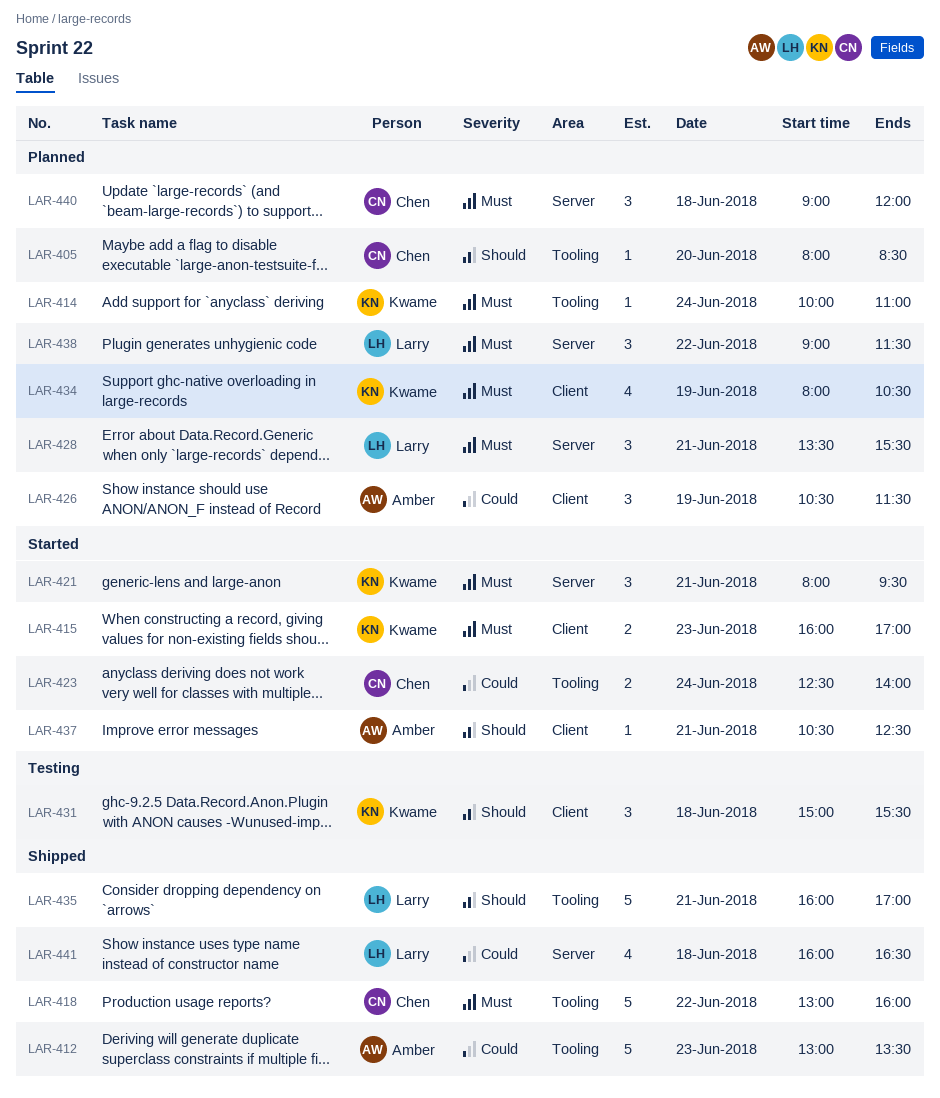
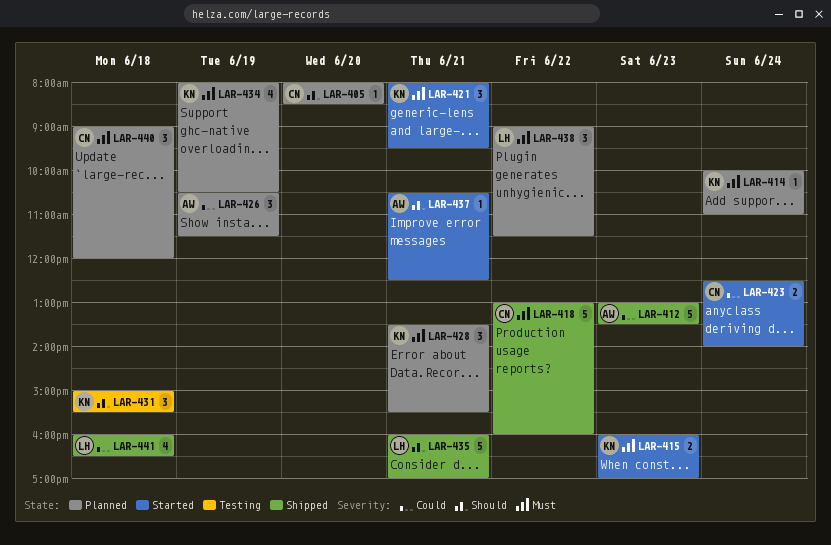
LAR-428, owner: Larry -> Kwame

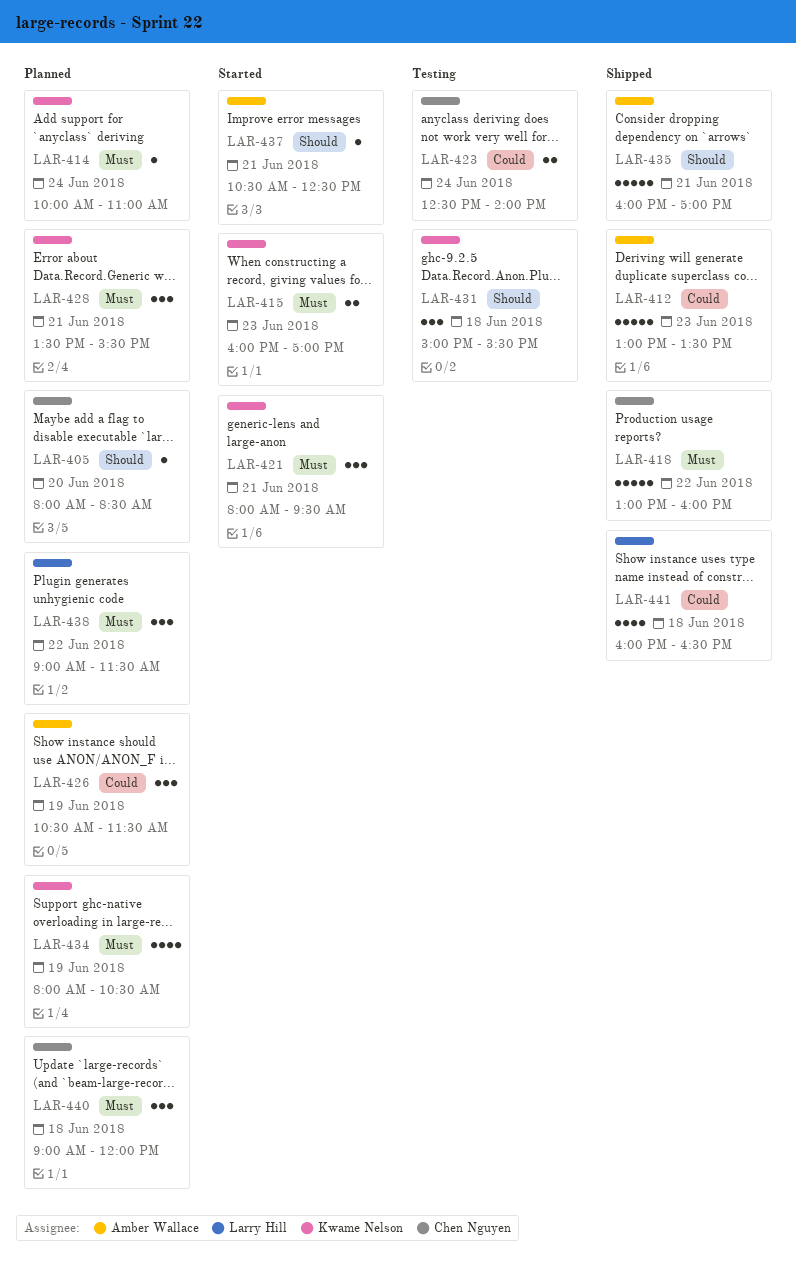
LAR-423, status: Started -> Testing
LAR-435, owner: Larry Hill -> Amber Wallace

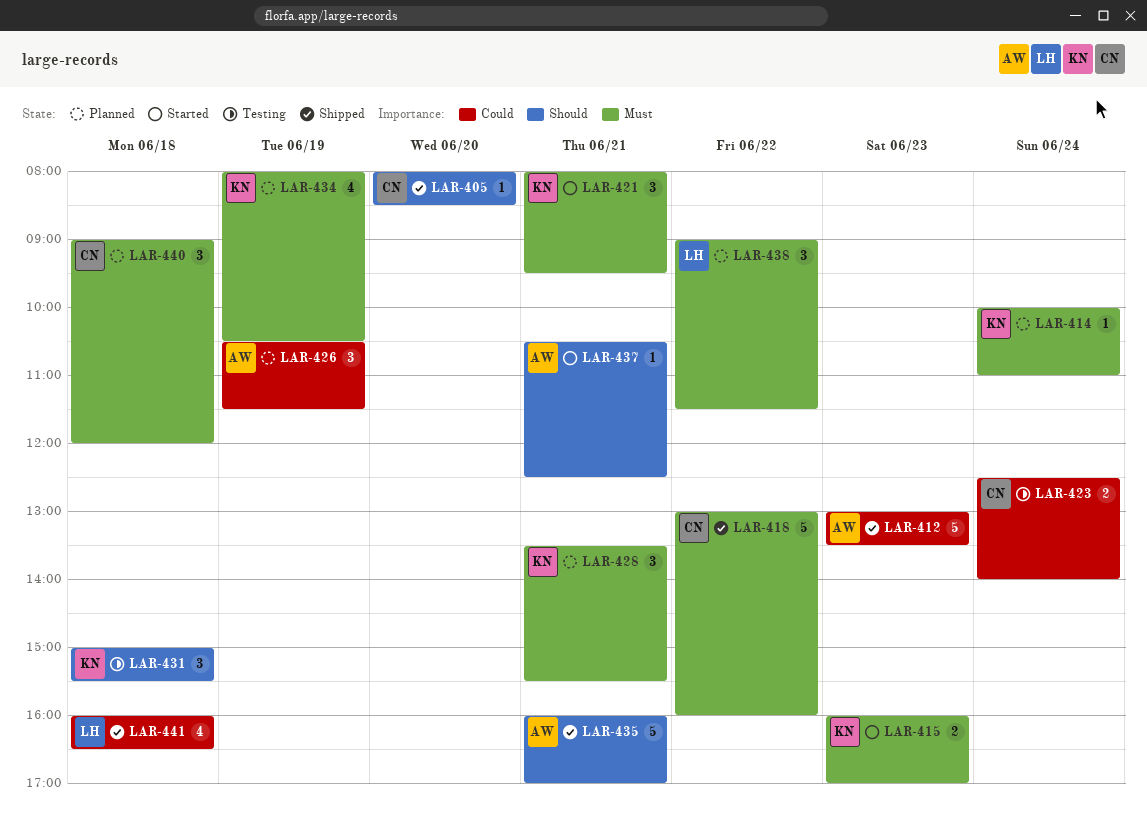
LAR-405, status: Planned -> Shipped

